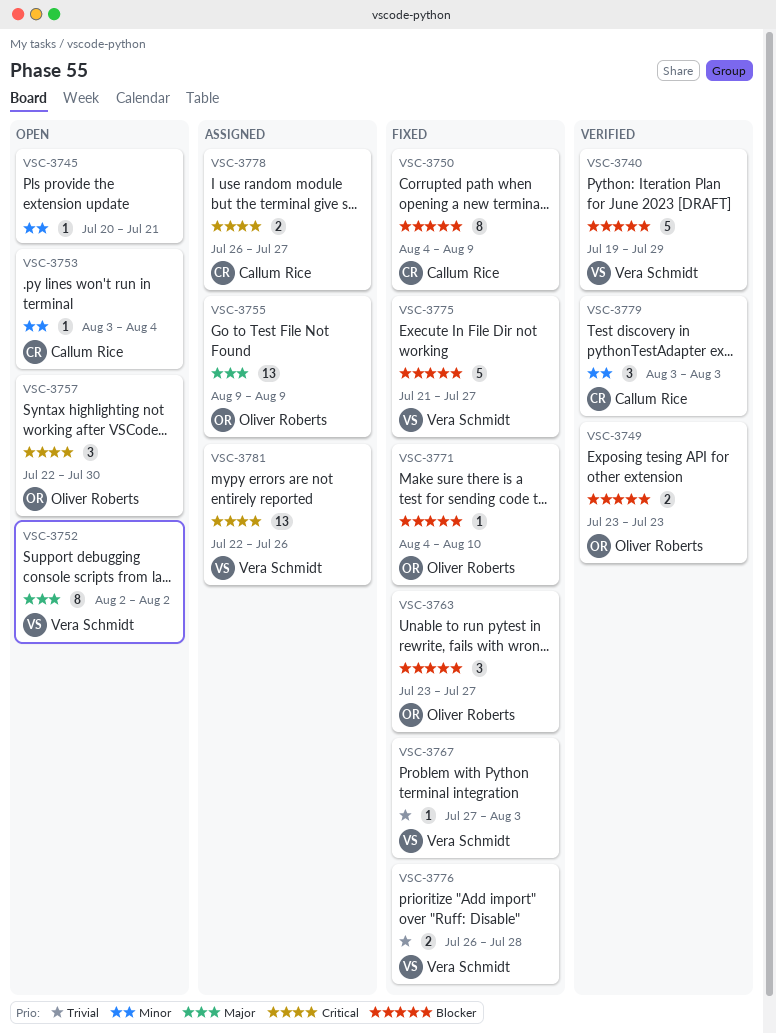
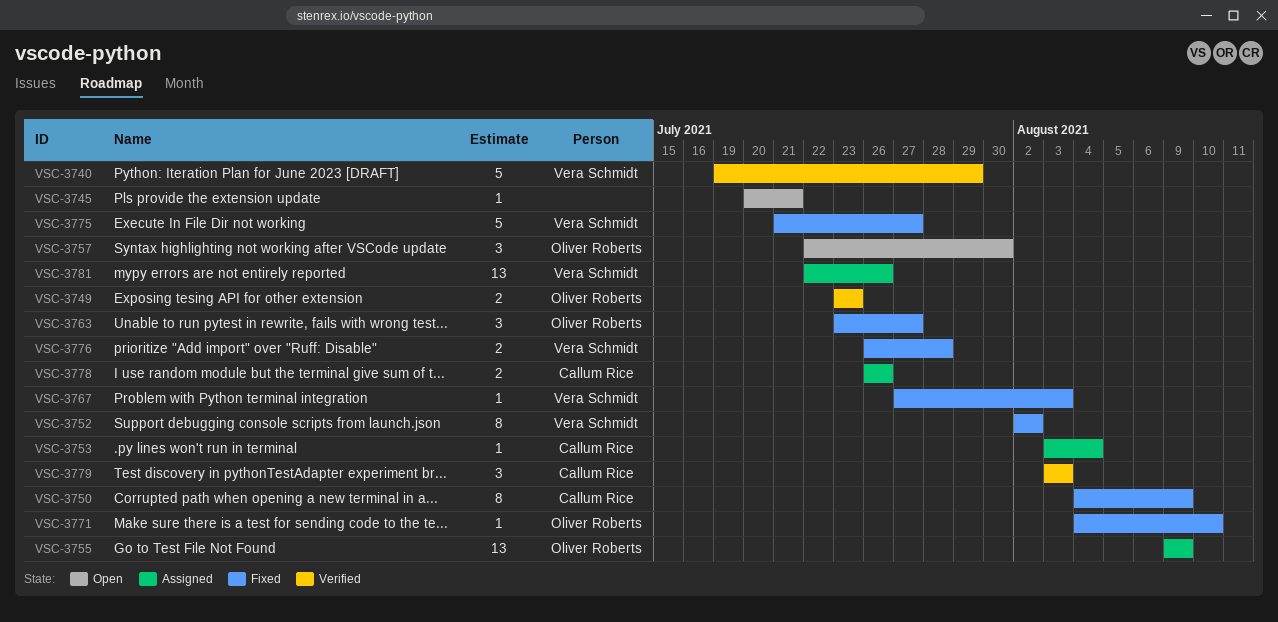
VSC-3752, status: Open -> Fixed
VSC-3753, status: Open -> Assigned
VSC-3778, due: Jul 27 -> Jul 26

